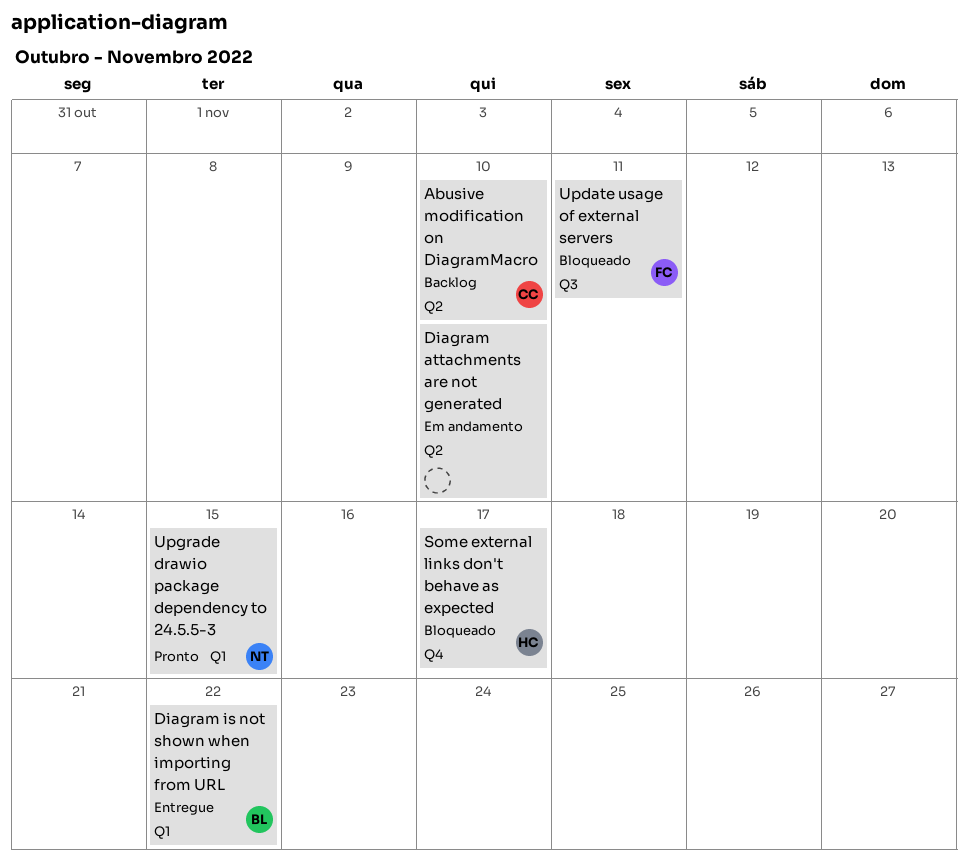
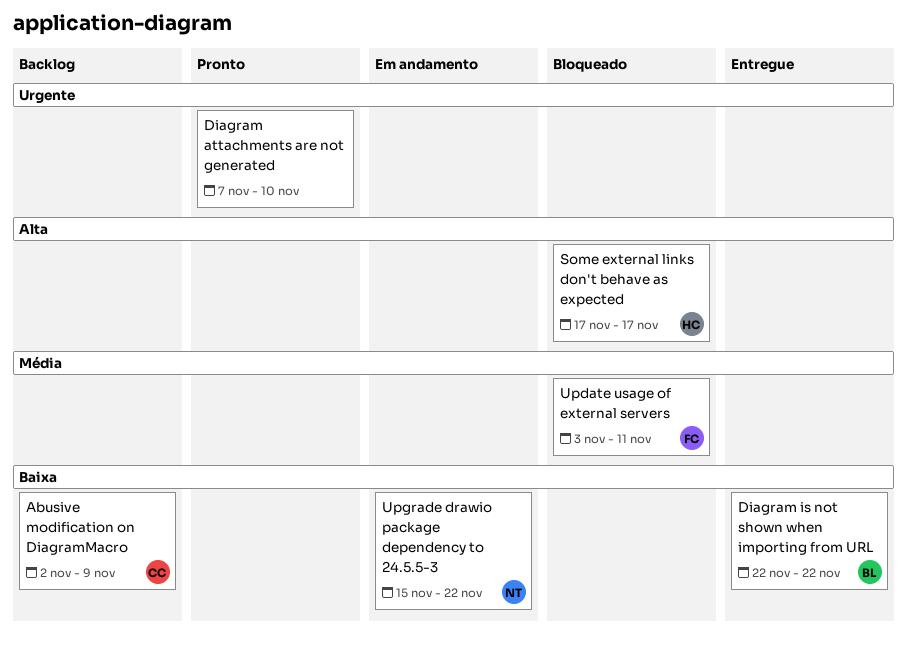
Abusive modification on DiagramMacro, due: Nov 10 -> Nov 9
Diagram attachments are not generated, status: Em andamento -> Pronto
Upgrade drawio package dependency to 24.5.5-3, status: Pronto -> Em andamento
Upgrade drawio package dependency to 24.5.5-3, due: Nov 15 -> Nov 22

